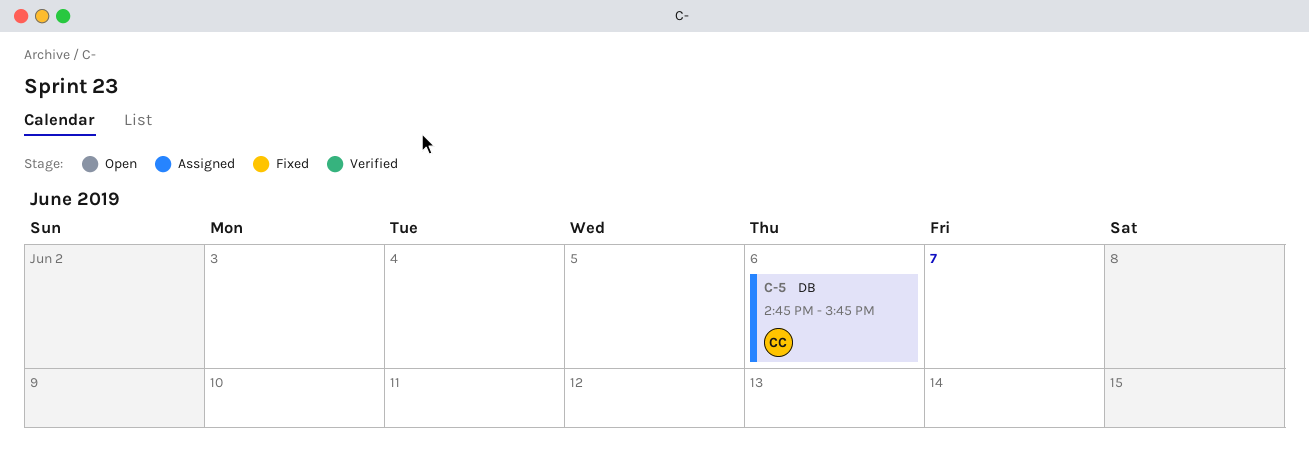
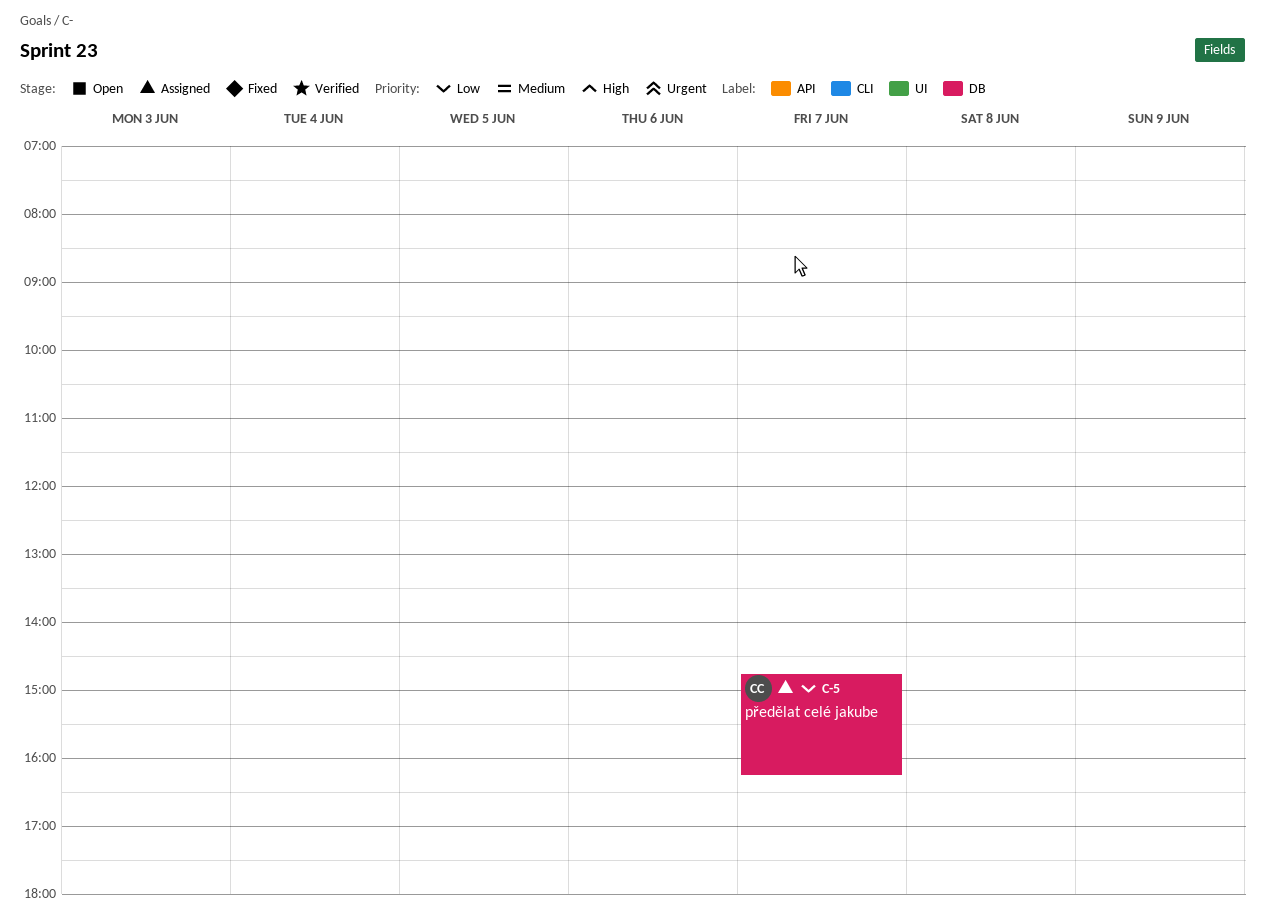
C-5, day: Jun 6 -> Jun 7
C-5, ends: 15:45 -> 16:15

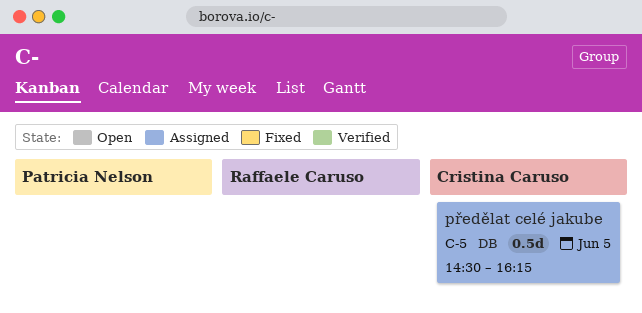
C-5, day: Jun 7 -> Jun 5
C-5, begins: 14:45 -> 14:30

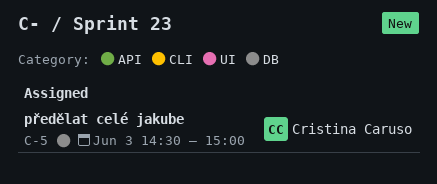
C-5, day: Jun 5 -> Jun 3
C-5, ends: 16:15 -> 15:00

